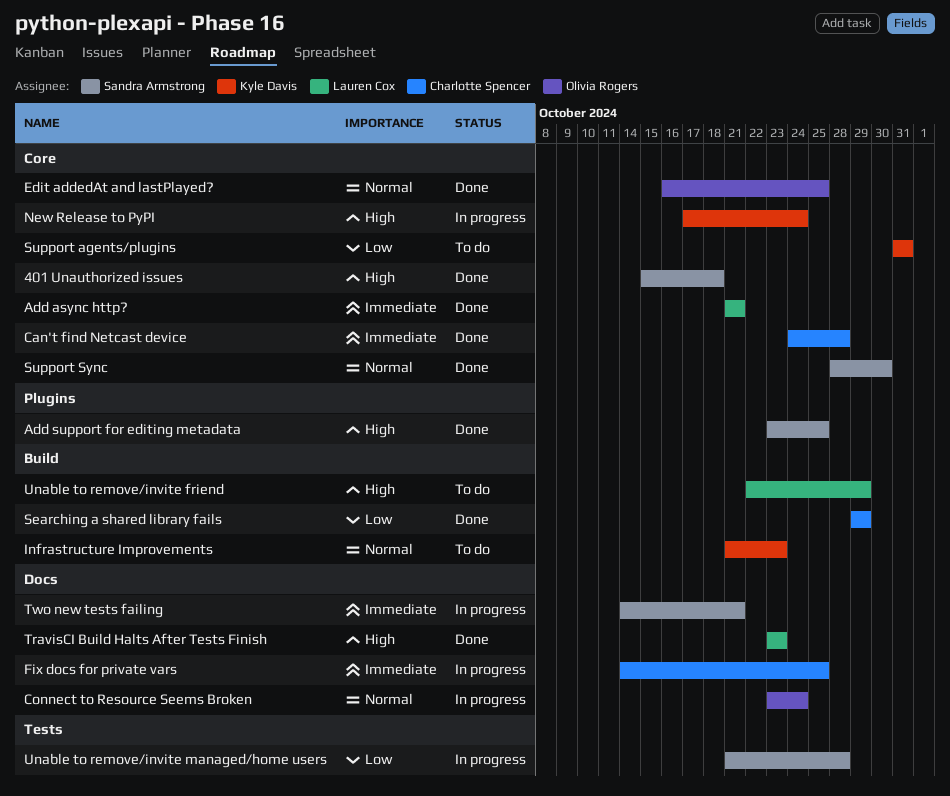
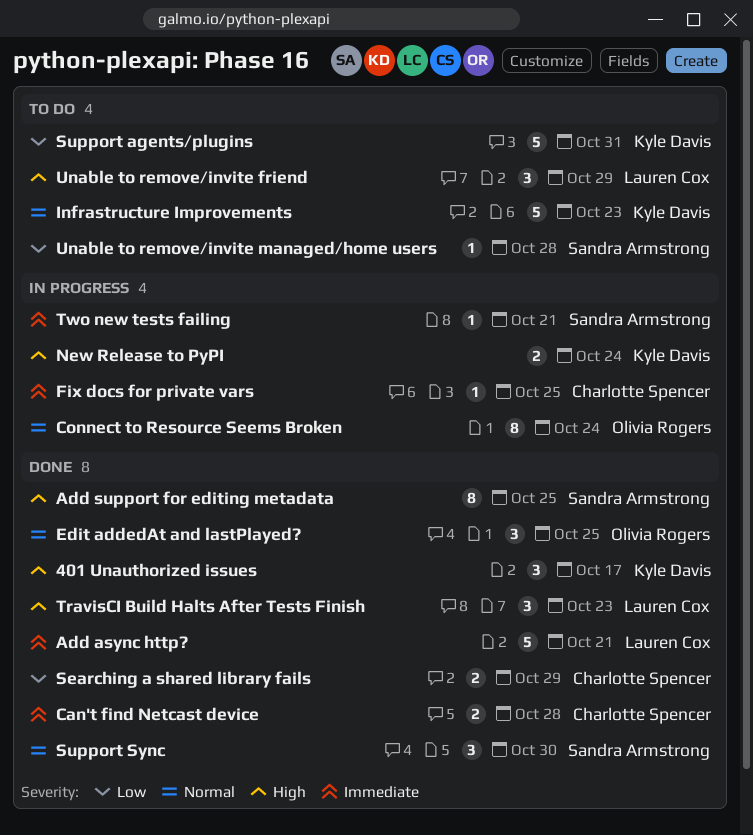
401 Unauthorized issues, owner: Sandra Armstrong -> Kyle Davis
401 Unauthorized issues, due: Oct 18 -> Oct 17
Unable to remove/invite managed/home users, status: In progress -> To do

